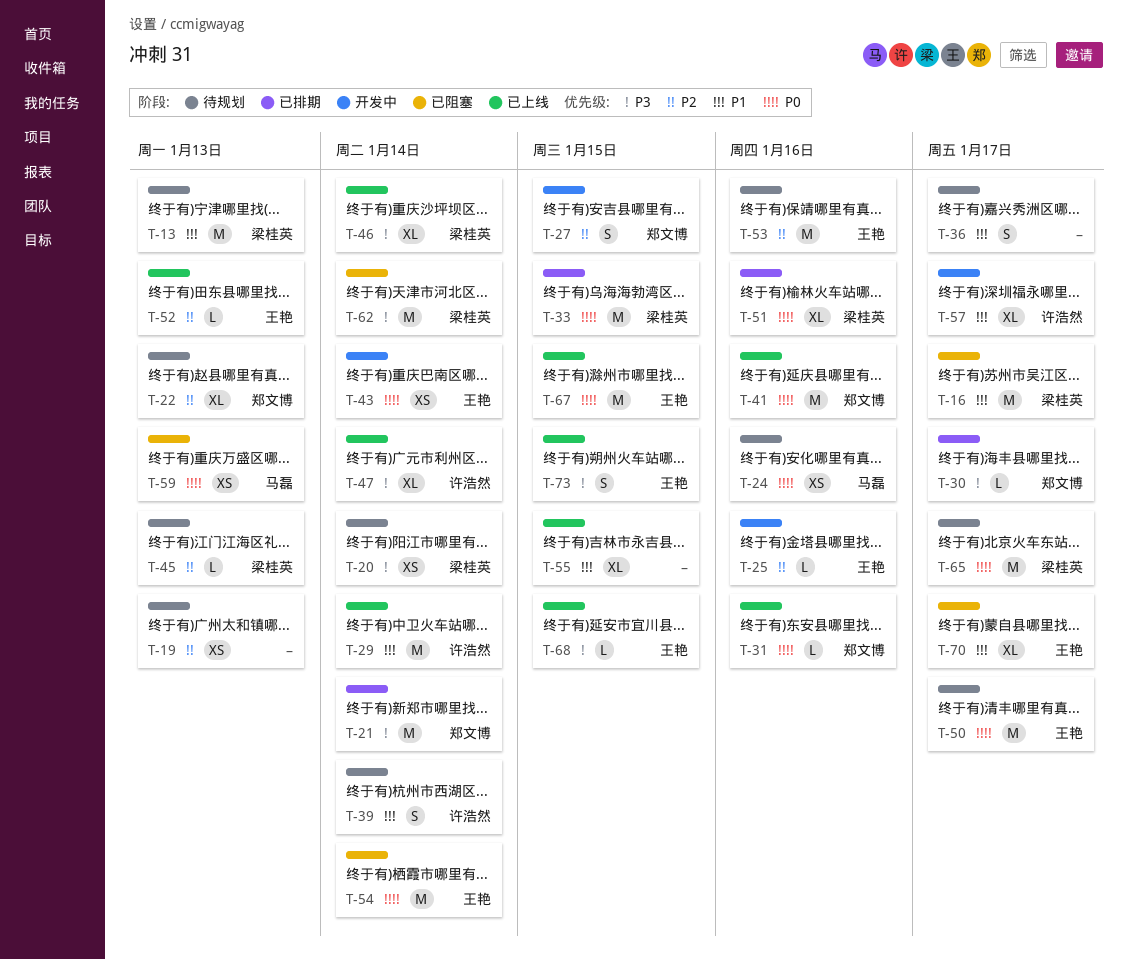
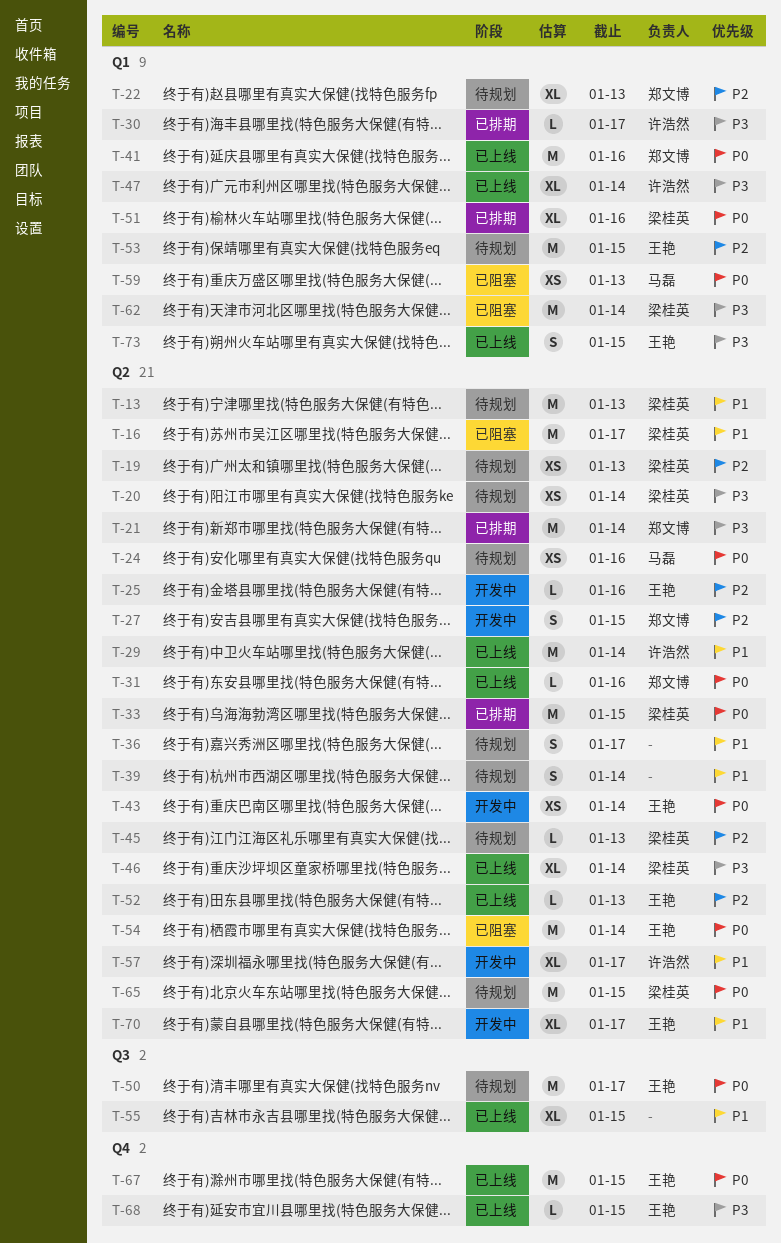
T-19, owner: none -> 梁桂英
T-30, owner: 郑文博 -> 许浩然
T-39, owner: 许浩然 -> none
T-53, due: Jan 16 -> Jan 15
T-65, due: Jan 17 -> Jan 15
T-70, status: 已阻塞 -> 开发中

